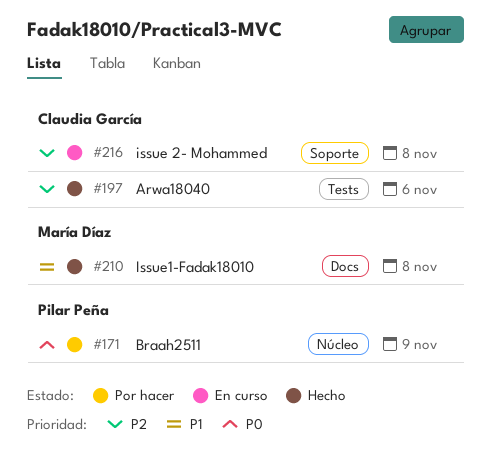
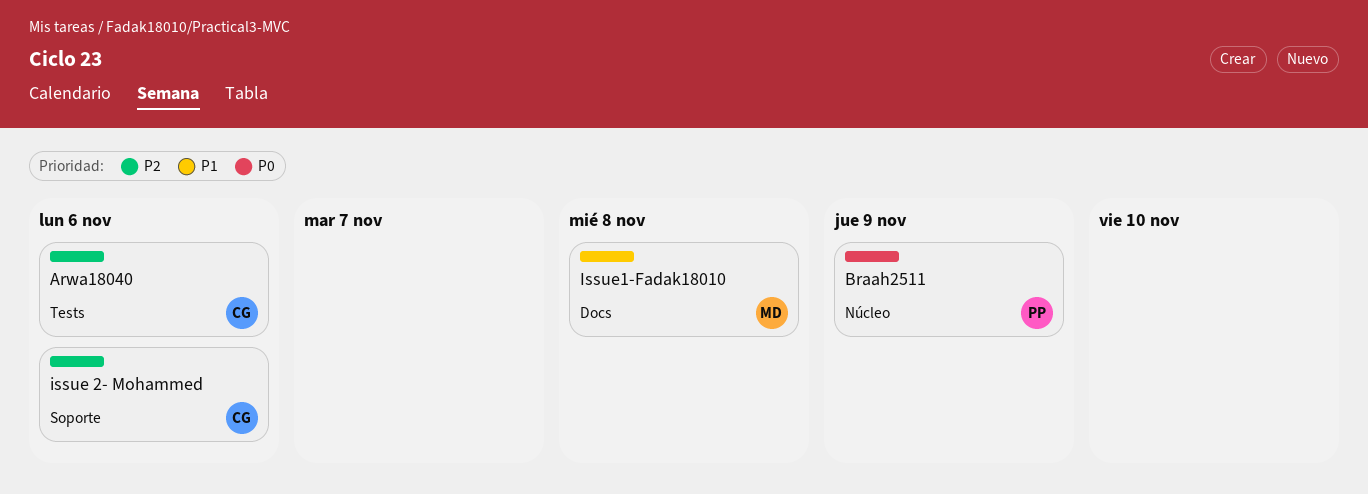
issue 2- Mohammed, due: Nov 8 -> Nov 6

